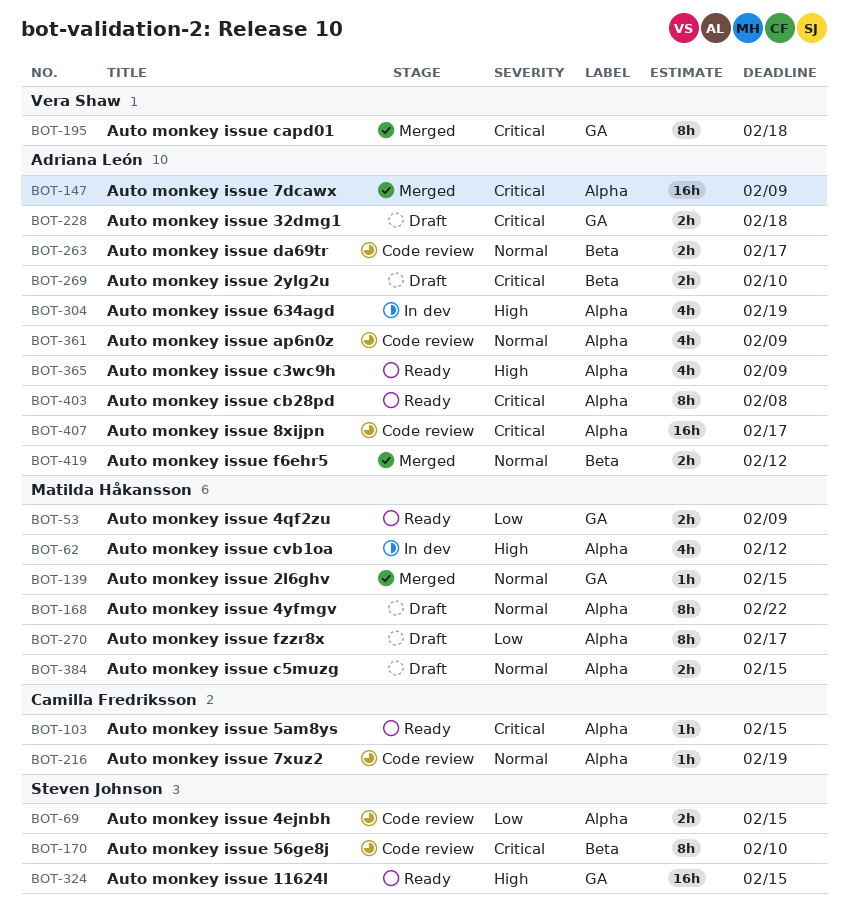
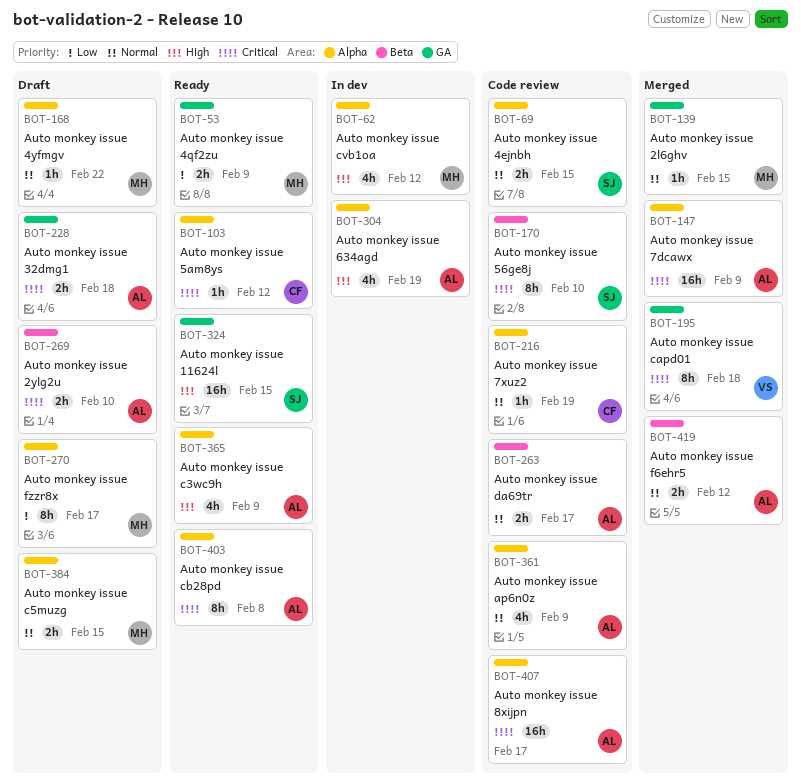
BOT-69, priority: Low -> Normal
BOT-103, due: Feb 15 -> Feb 12
BOT-168, estimate: 8h -> 1h

